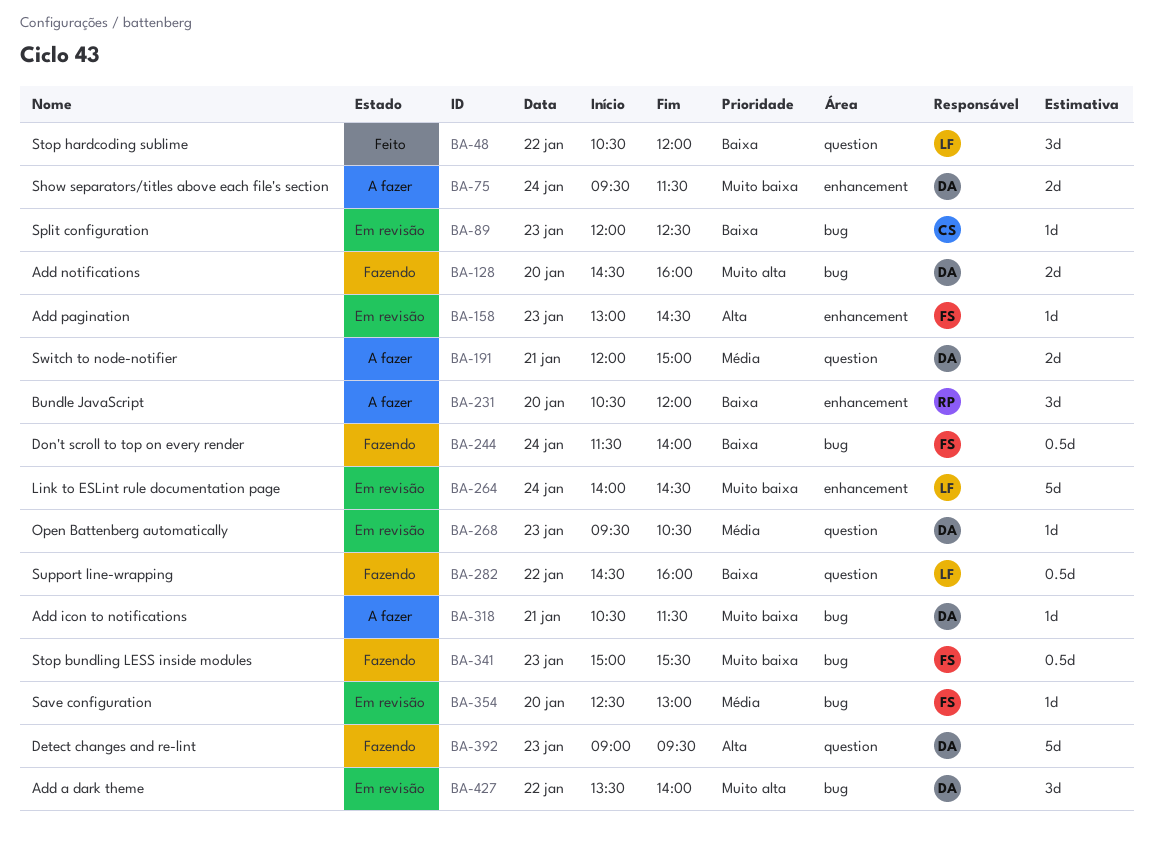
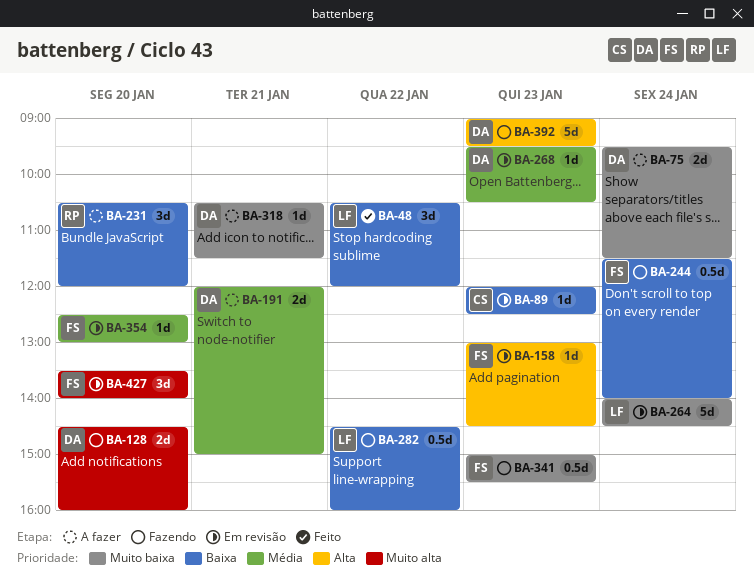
BA-427, owner: DA -> FS
BA-427, day: Jan 22 -> Jan 20

